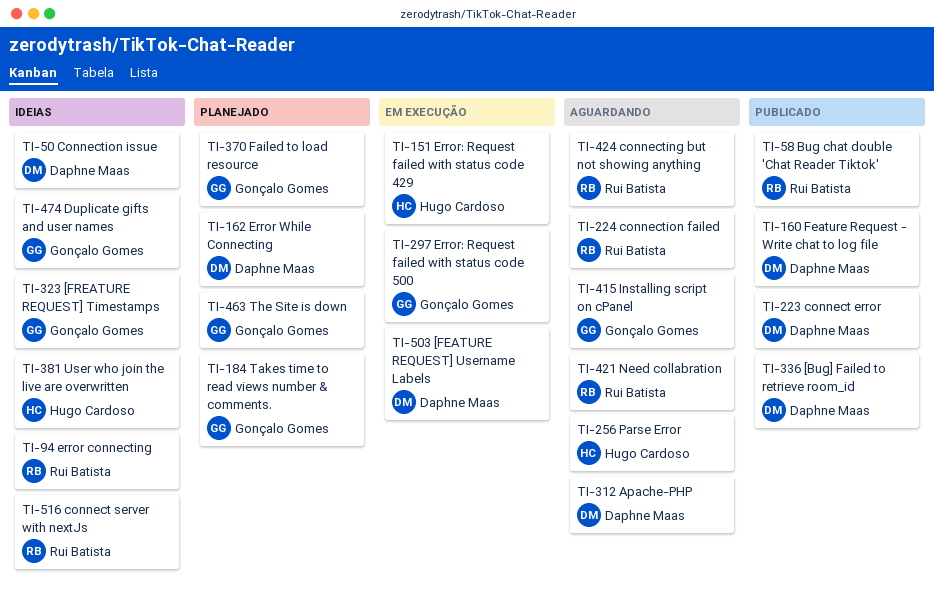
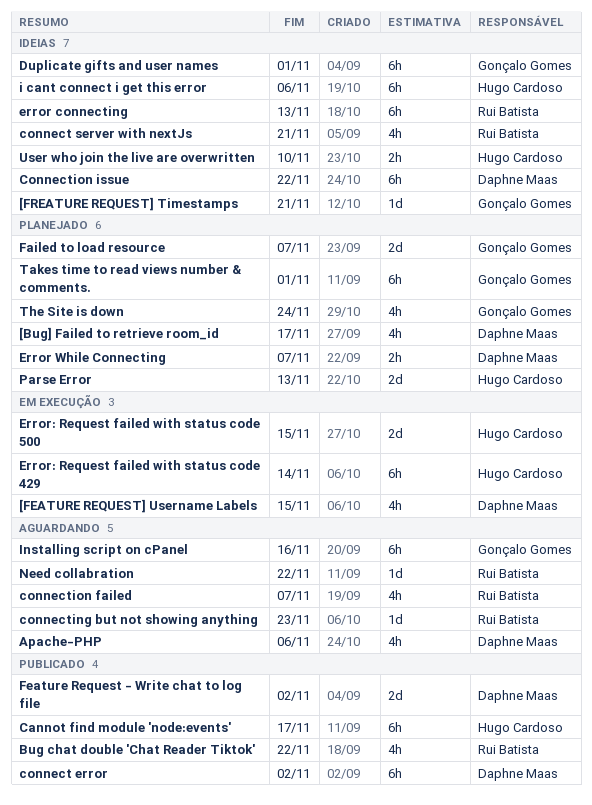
[Bug] Failed to retrieve room_id, status: Publicado -> Planejado
Cannot find module 'node:events': none -> present
Error: Request failed with status code 500, owner: Gonçalo Gomes -> Hugo Cardoso
i cant connect i get this error: none -> present
Parse Error, status: Aguardando -> Planejado

